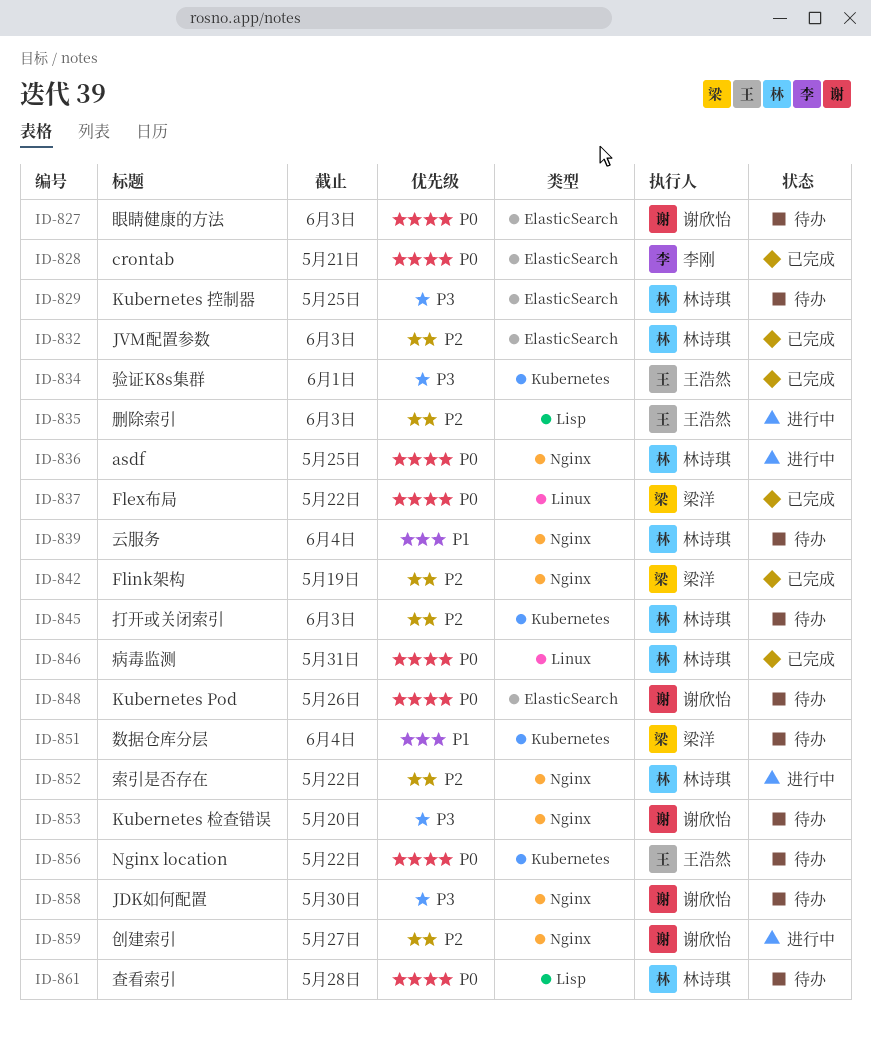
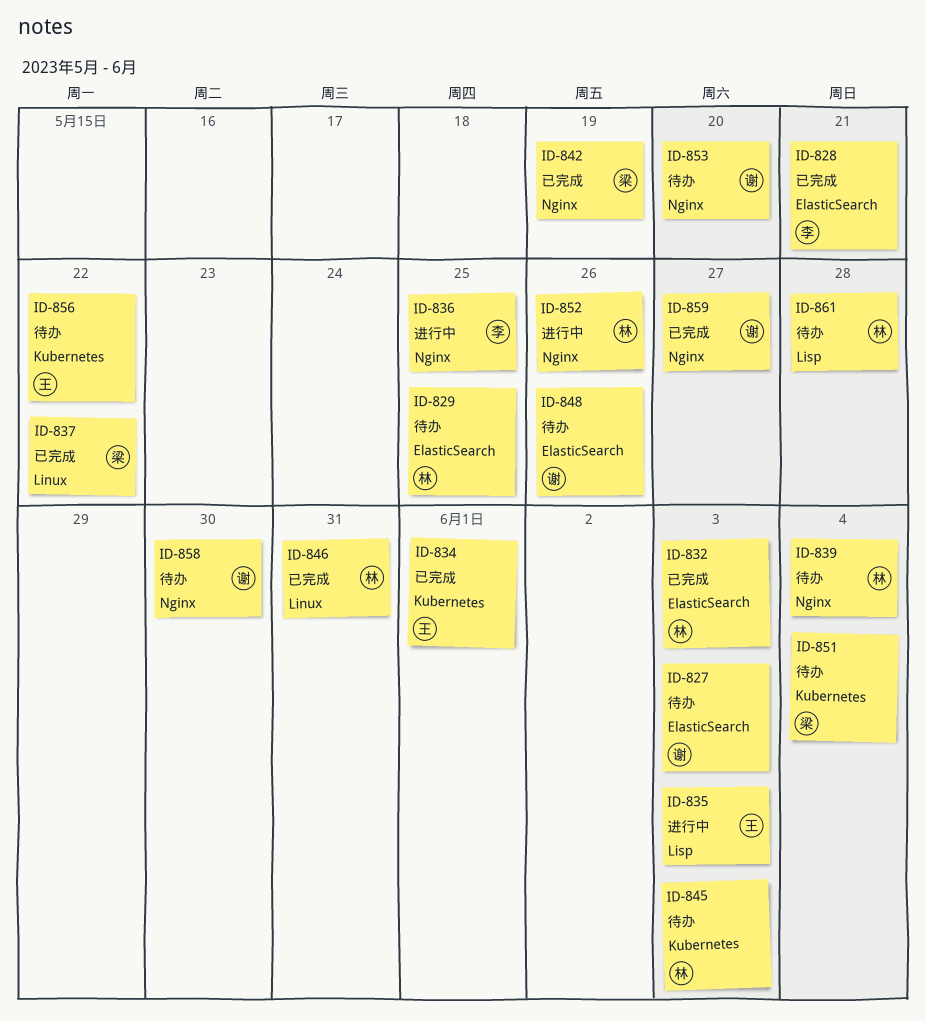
ID-836, owner: 林诗琪 -> 李刚
ID-852, due: May 22 -> May 26
ID-859, status: 进行中 -> 已完成

